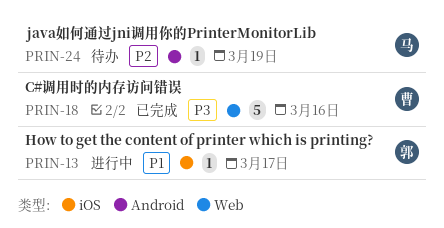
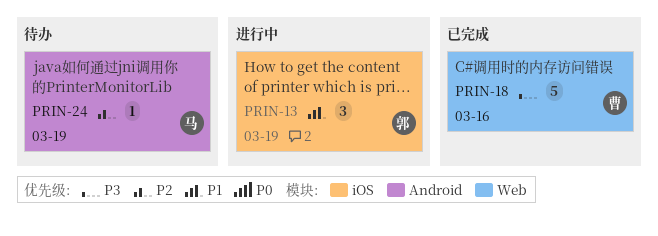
PRIN-13, estimate: 1 -> 3
PRIN-13, due: Mar 17 -> Mar 19

